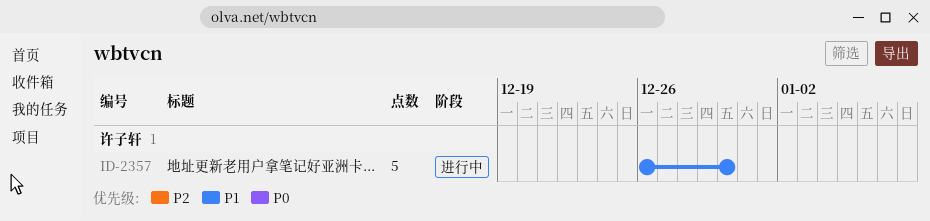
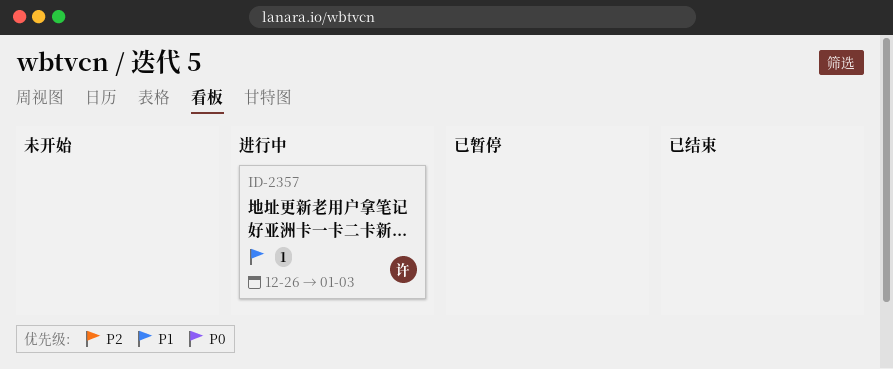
ID-2357, estimate: 5 -> 1
ID-2357, due: Dec 30 -> Jan 3

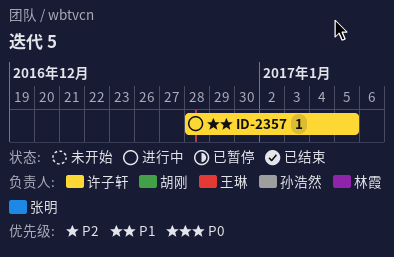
ID-2357, start: Dec 26 -> Dec 28
ID-2357, due: Jan 3 -> Jan 5

